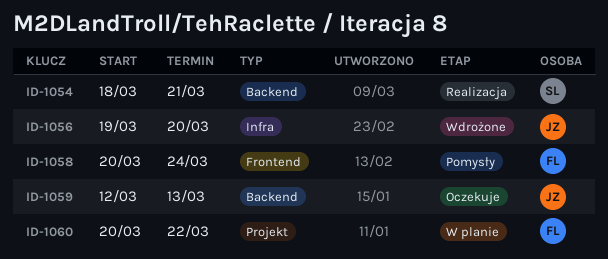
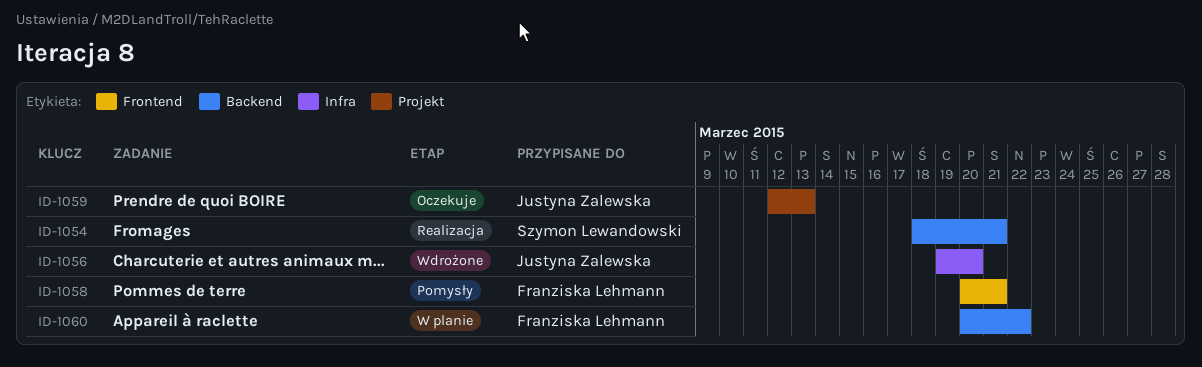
ID-1058, due: Mar 24 -> Mar 21
ID-1059, label: Backend -> Projekt
ID-1060, label: Projekt -> Backend

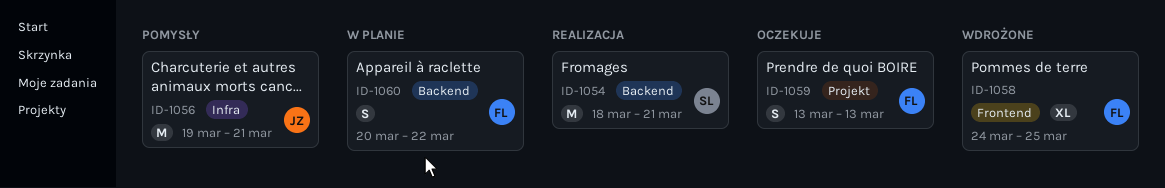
ID-1056, status: Wdrożone -> Pomysły
ID-1056, due: Mar 20 -> Mar 21
ID-1058, status: Pomysły -> Wdrożone
ID-1058, start: Mar 20 -> Mar 24
ID-1058, due: Mar 21 -> Mar 25
ID-1059, owner: Justyna Zalewska -> Franziska Lehmann
ID-1059, start: Mar 12 -> Mar 13

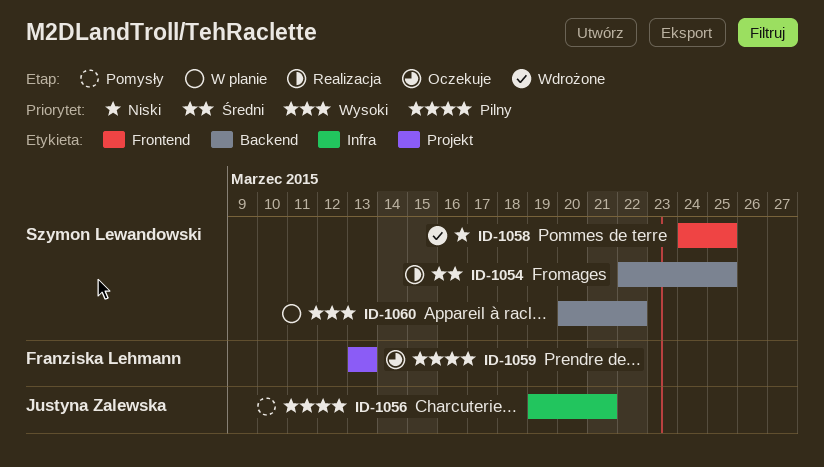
ID-1054, start: Mar 18 -> Mar 22
ID-1054, due: Mar 21 -> Mar 25
ID-1058, owner: Franziska Lehmann -> Szymon Lewandowski
ID-1060, owner: Franziska Lehmann -> Szymon Lewandowski

